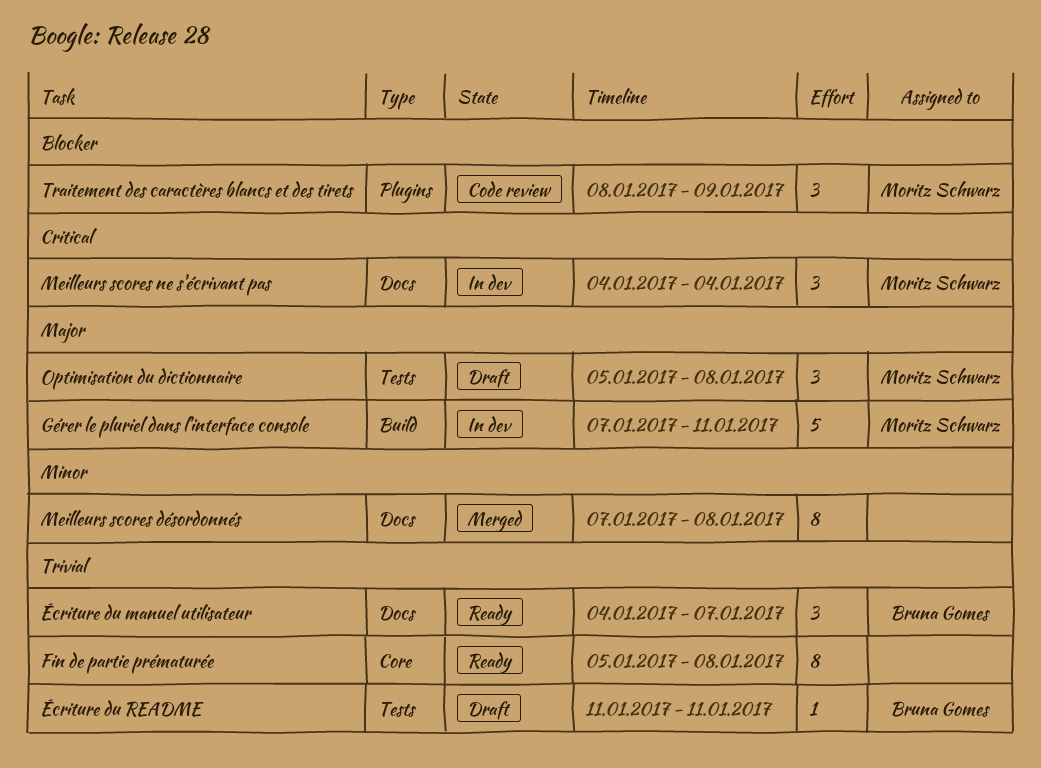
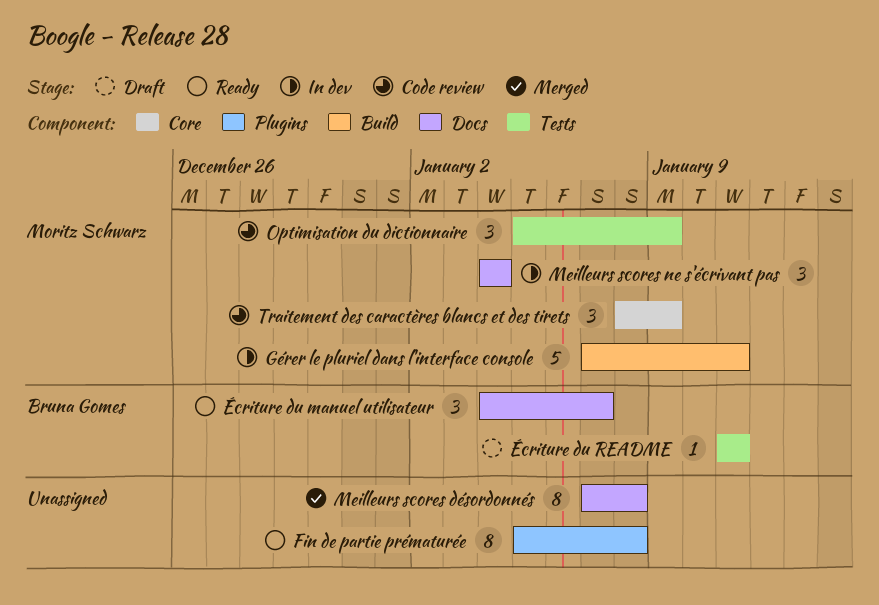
Fin de partie prématurée, label: Core -> Plugins
Optimisation du dictionnaire, status: Draft -> Code review
Optimisation du dictionnaire, due: Jan 8 -> Jan 9
Traitement des caractères blancs et des tirets, label: Plugins -> Core

